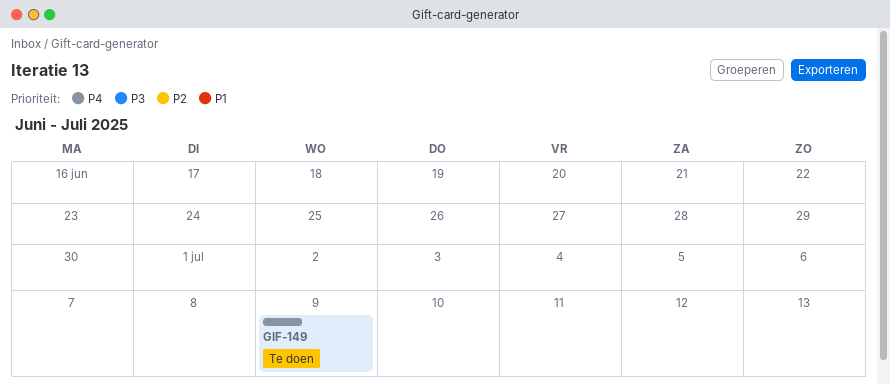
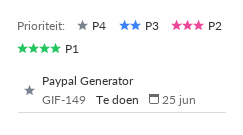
GIF-149, due: Jul 9 -> Jun 25

